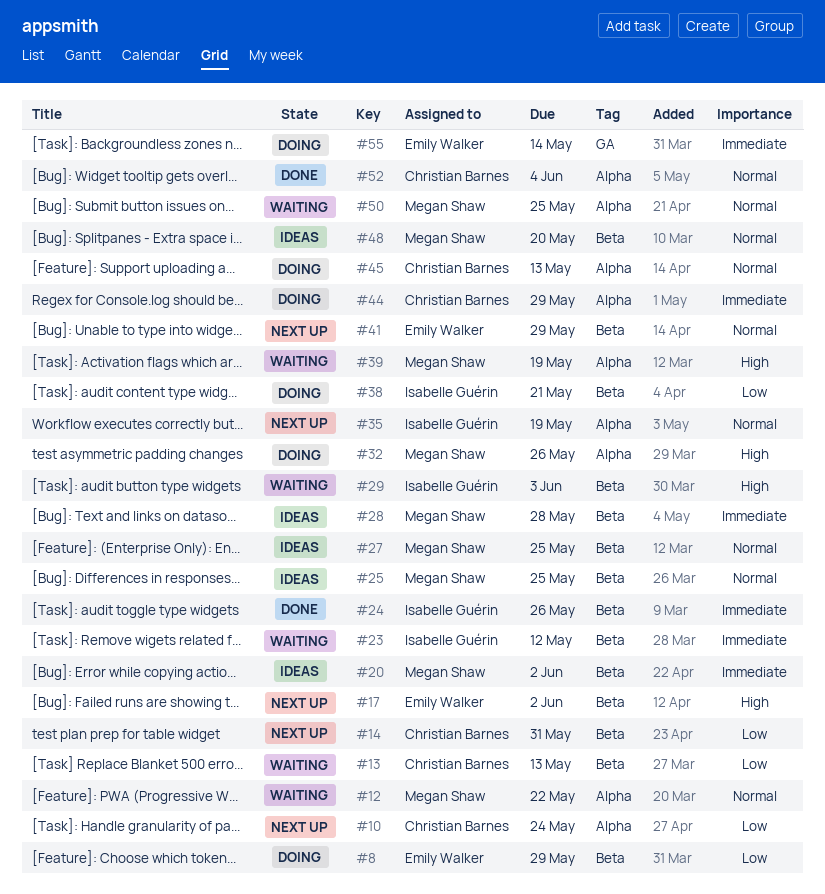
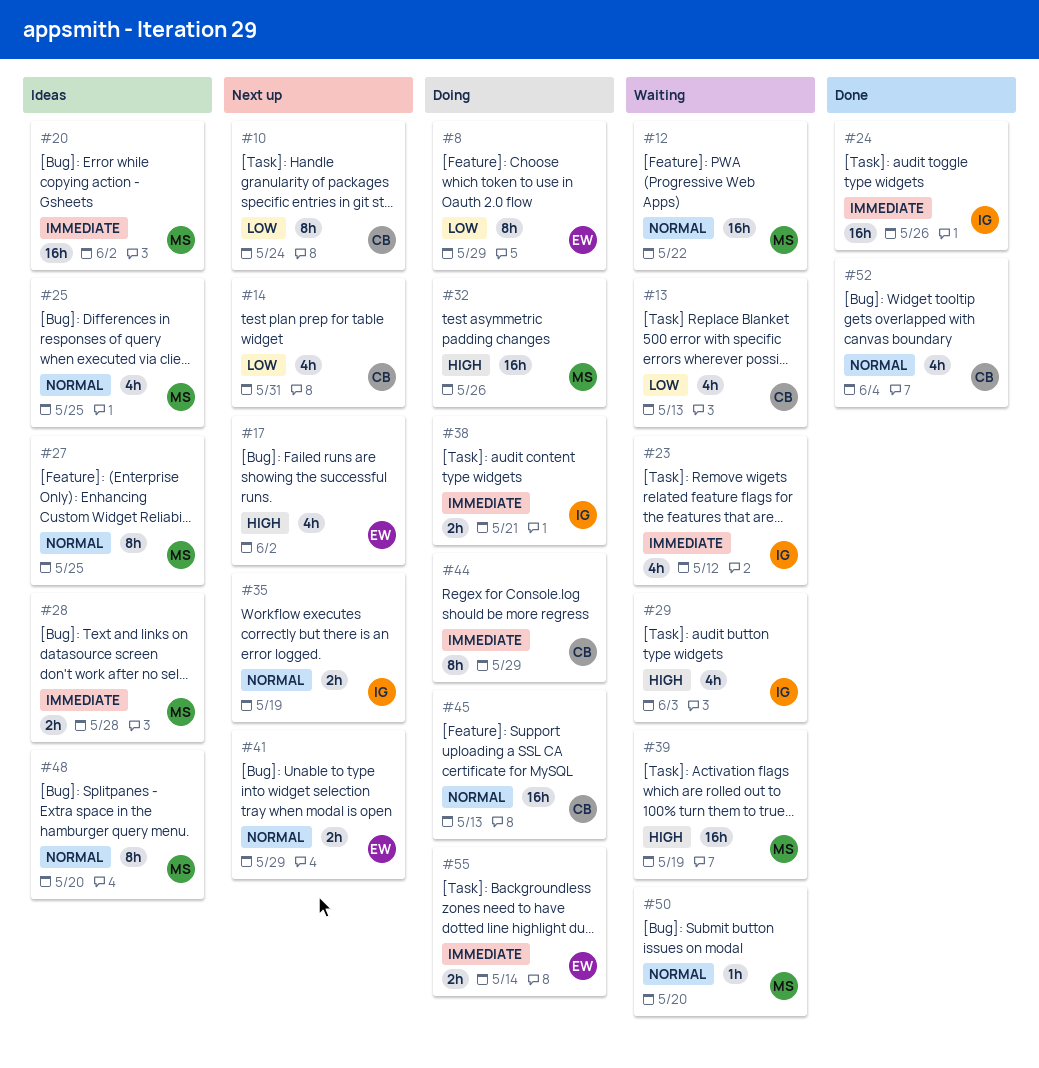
#38, priority: Low -> Immediate
#50, due: May 25 -> May 20

